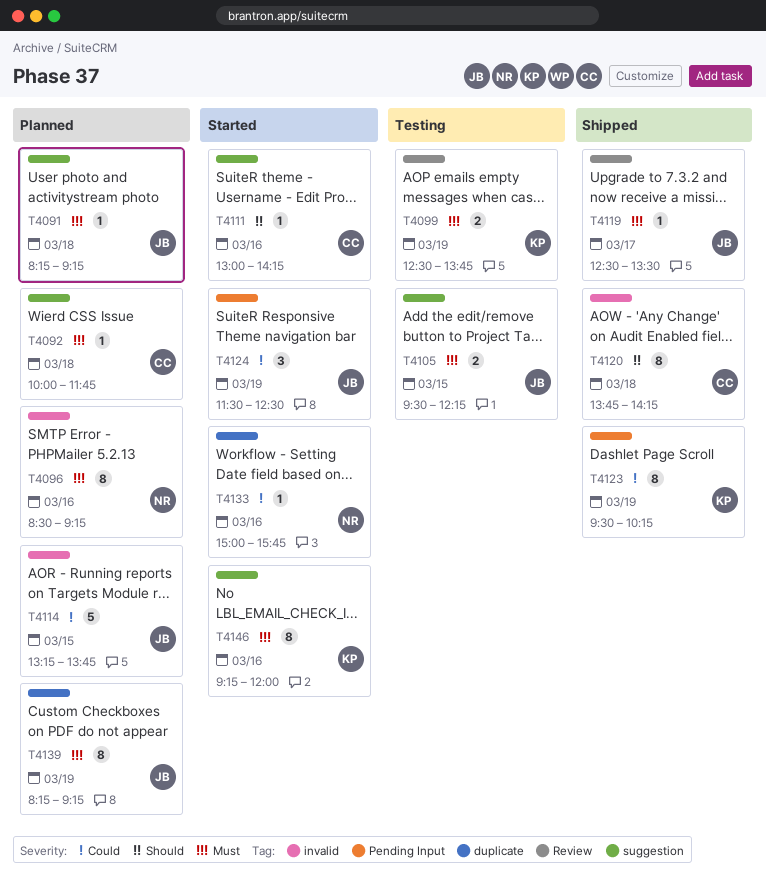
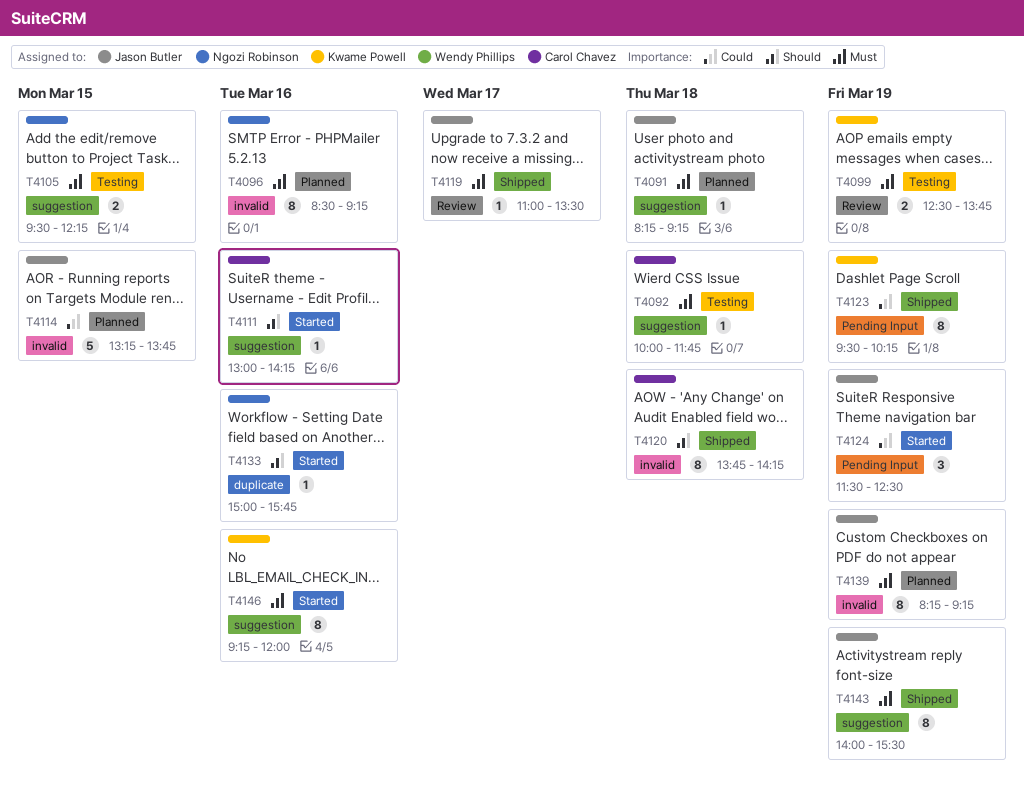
T4092, status: Planned -> Testing
T4105, owner: Jason Butler -> Ngozi Robinson
T4119, begins: 12:30 -> 11:00
T4133, priority: Could -> Should
T4139, label: duplicate -> invalid
T4143: none -> present

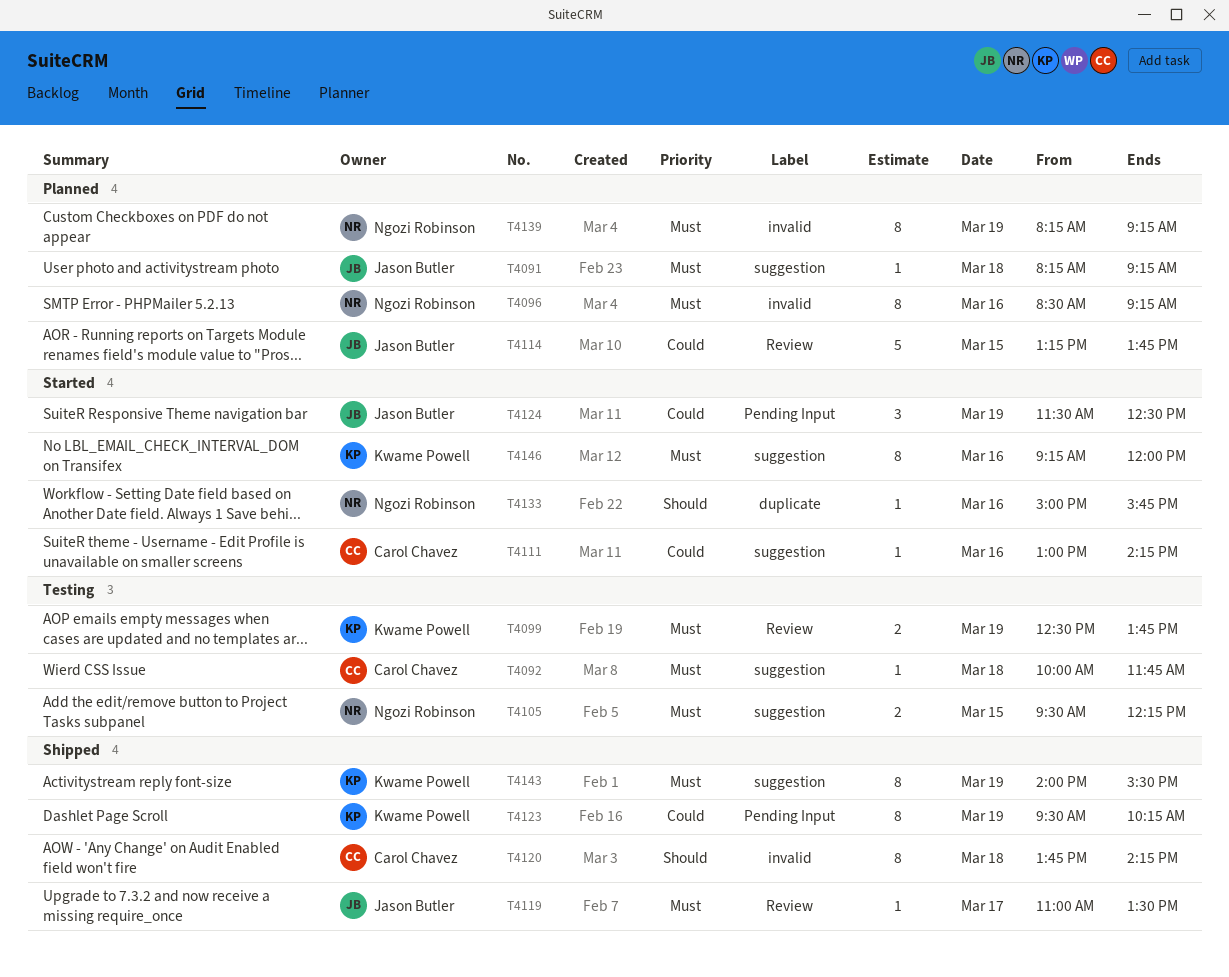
T4111, priority: Should -> Could
T4114, label: invalid -> Review
T4139, owner: Jason Butler -> Ngozi Robinson
T4143, owner: Jason Butler -> Kwame Powell

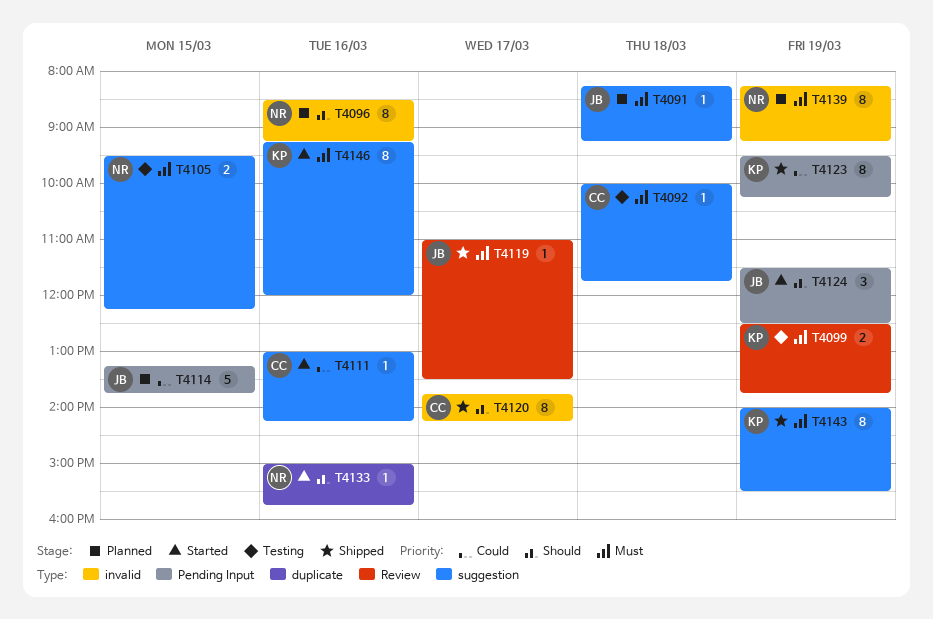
T4096, priority: Must -> Should
T4114, label: Review -> Pending Input
T4120, day: Mar 18 -> Mar 17
T4124, priority: Could -> Should

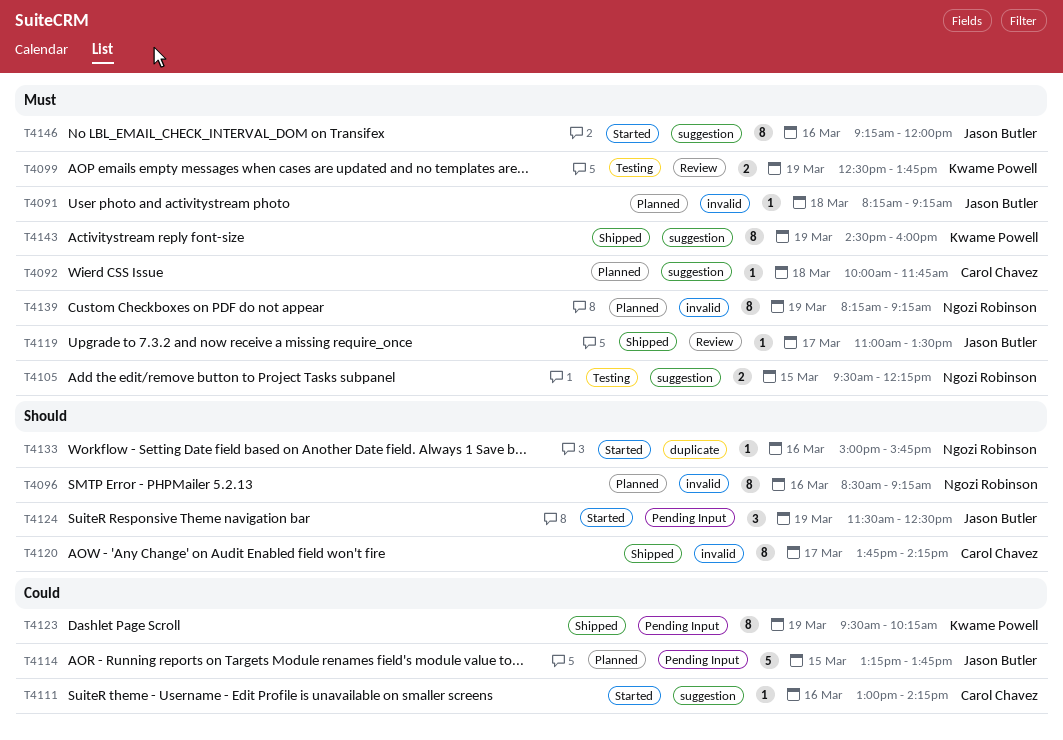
T4091, label: suggestion -> invalid
T4092, status: Testing -> Planned
T4143, begins: 14:00 -> 14:30
T4143, ends: 15:30 -> 16:00
T4146, owner: Kwame Powell -> Jason Butler

